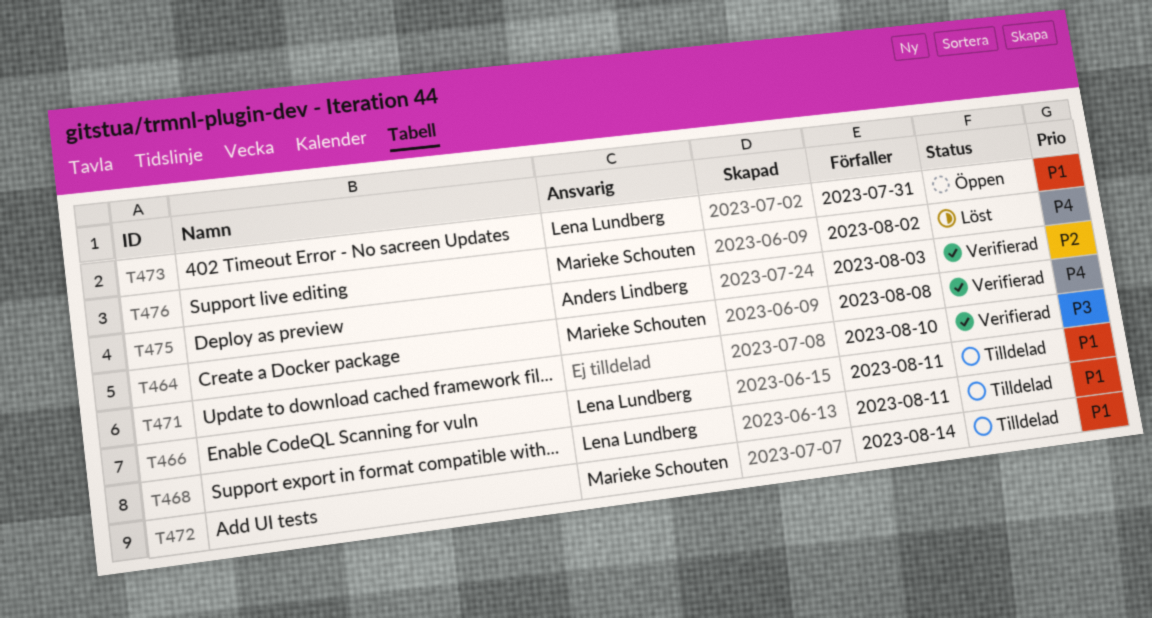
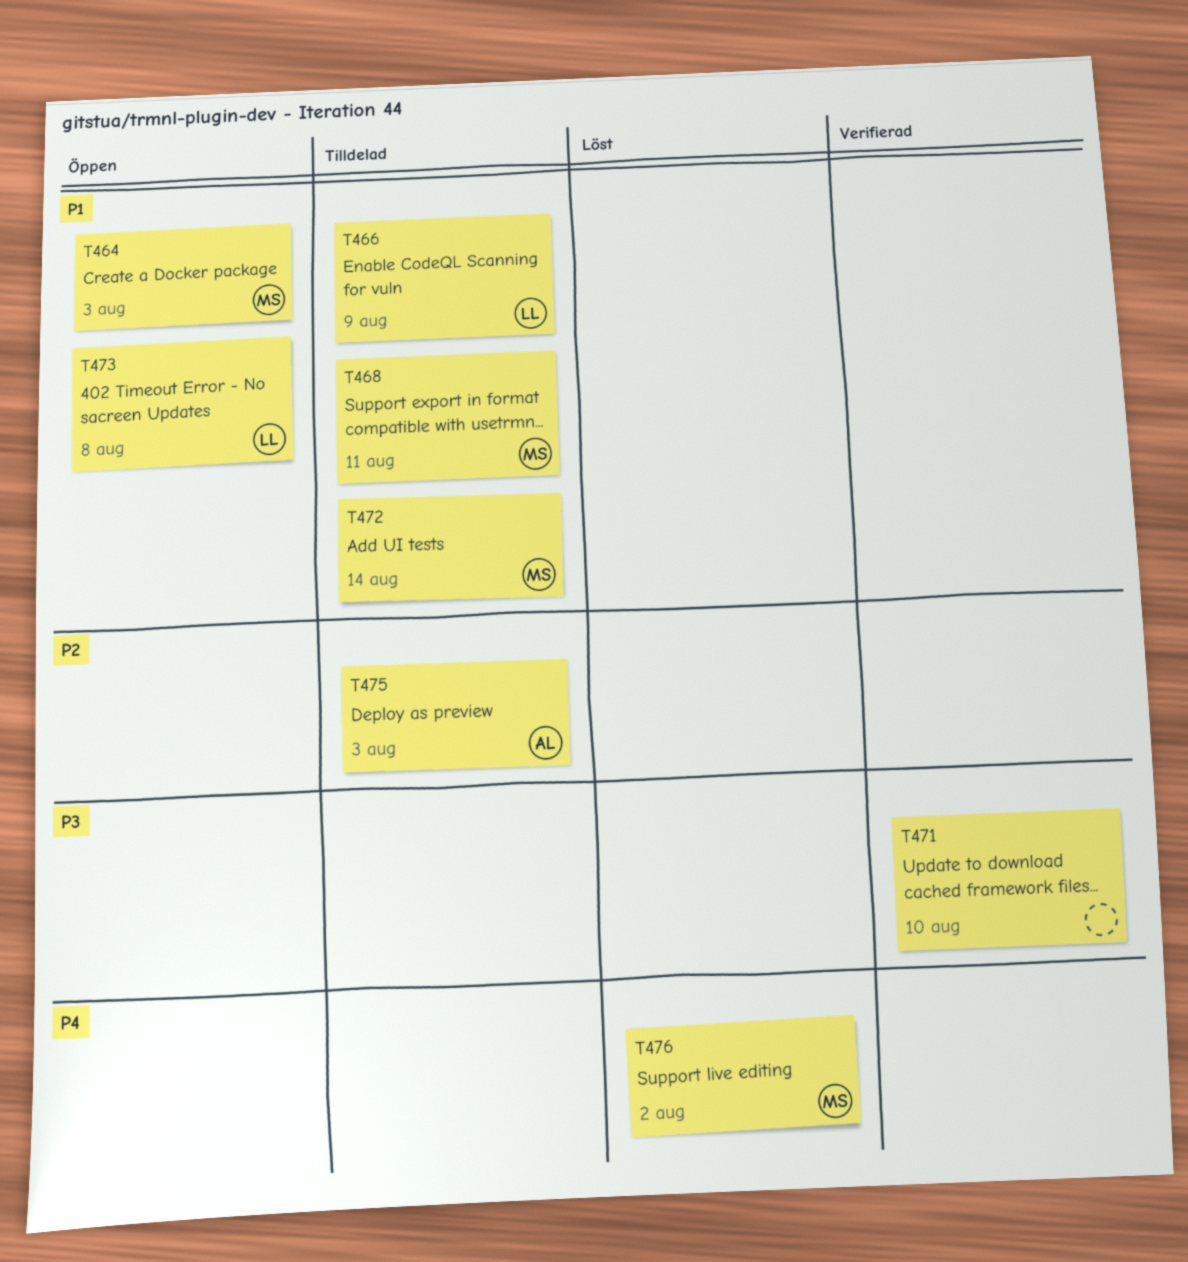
T464, status: Verifierad -> Öppen
T464, priority: P4 -> P1
T464, due: Aug 8 -> Aug 3
T466, due: Aug 11 -> Aug 9
T468, owner: Lena Lundberg -> Marieke Schouten
T473, due: Jul 31 -> Aug 8
T475, status: Verifierad -> Tilldelad

